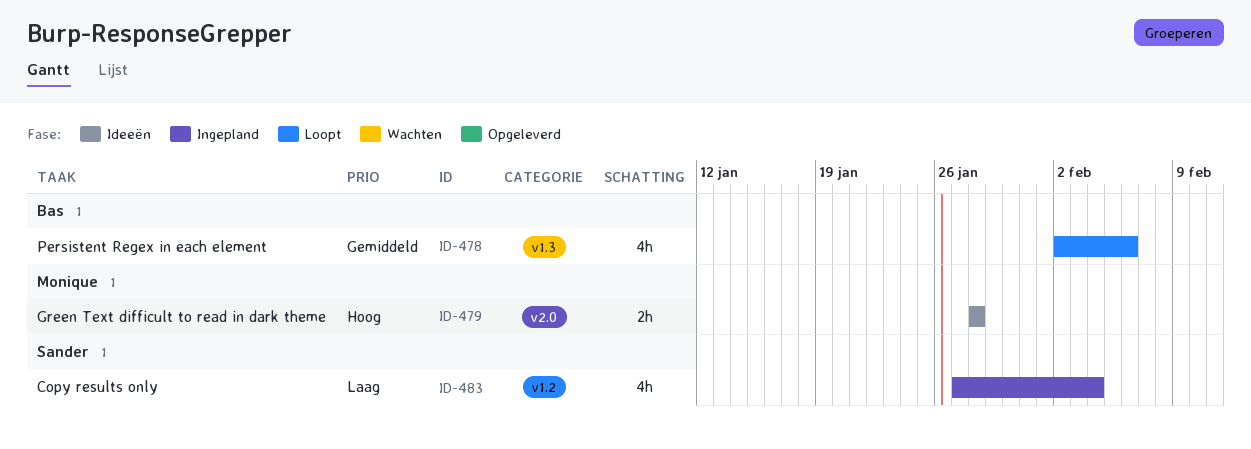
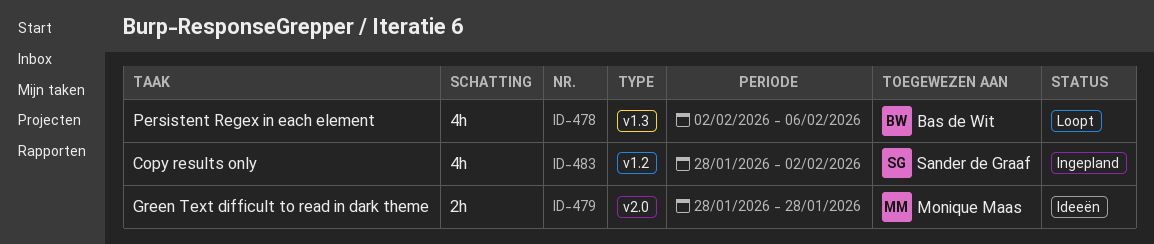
ID-483, start: Jan 27 -> Jan 28
ID-483, due: Feb 4 -> Feb 2

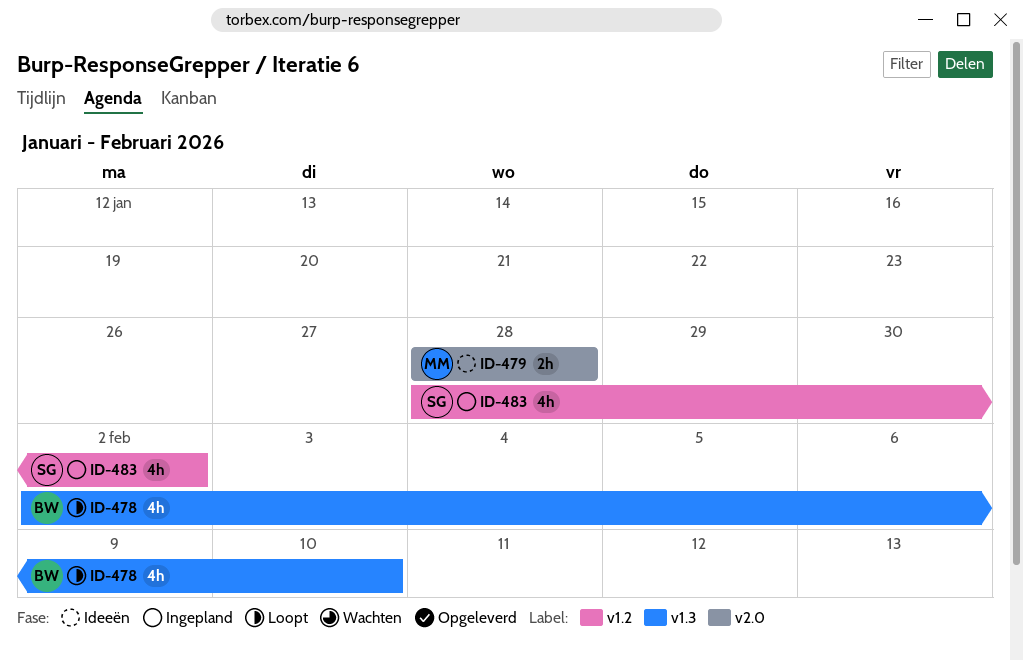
ID-478, due: Feb 6 -> Feb 10

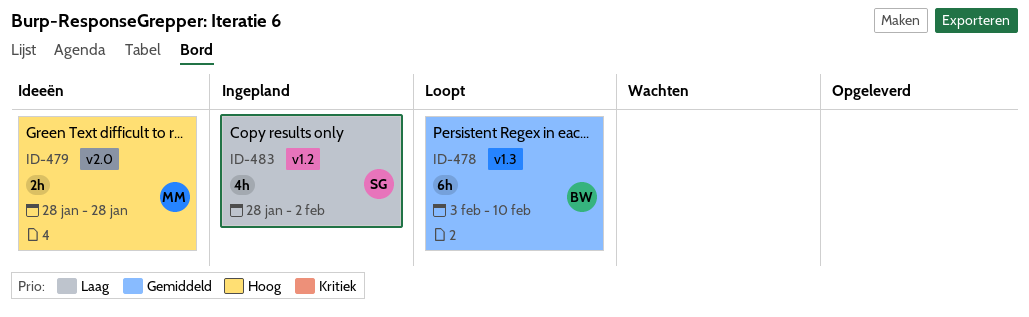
ID-478, estimate: 4h -> 6h
ID-478, start: Feb 2 -> Feb 3

